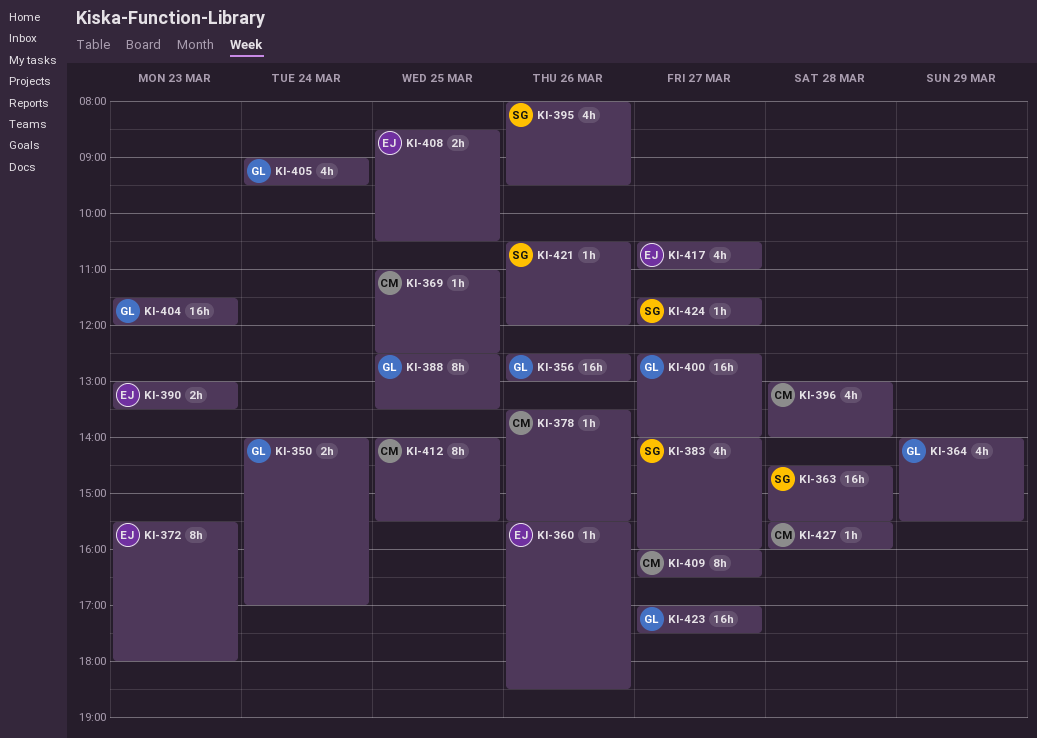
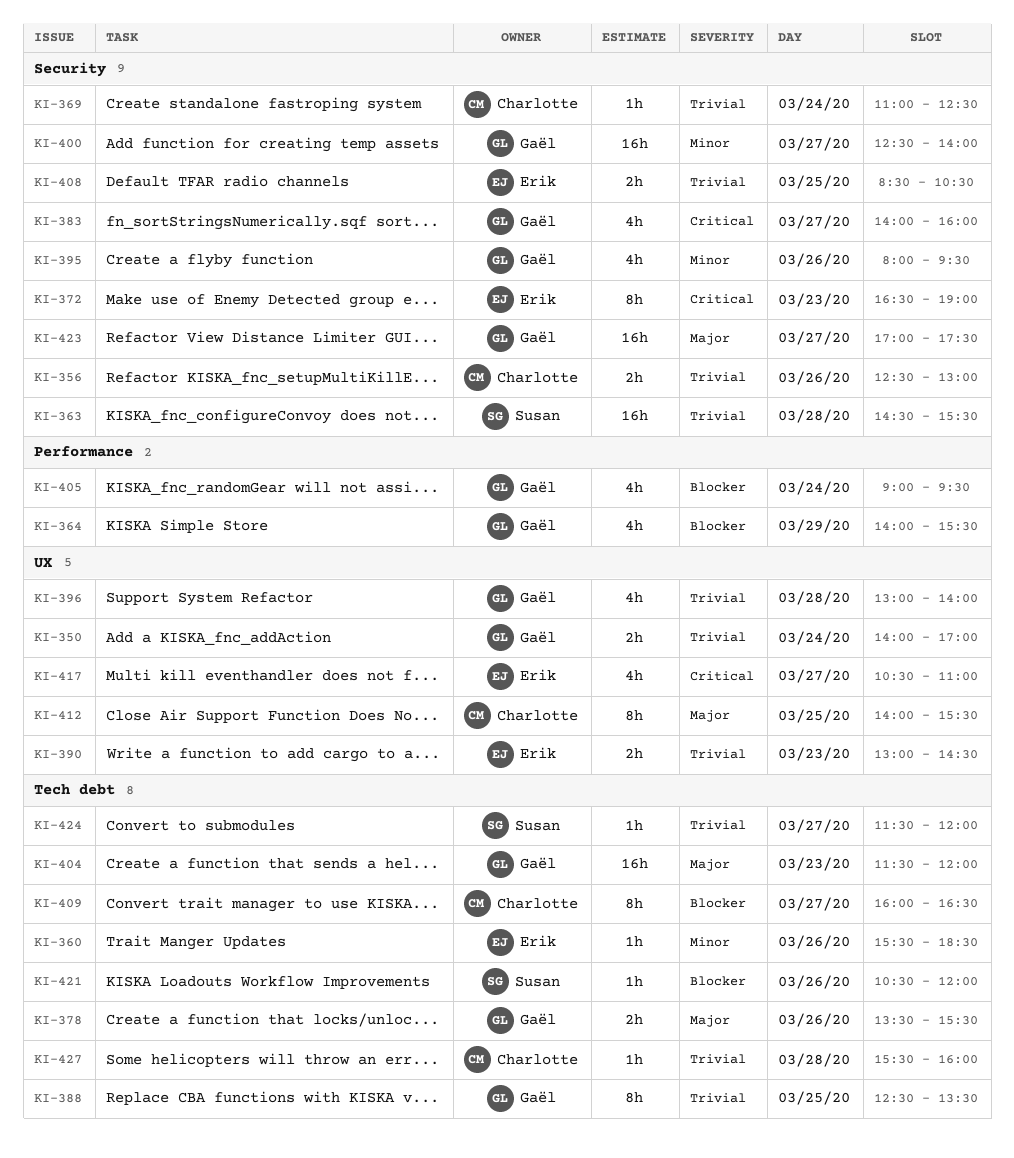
KI-356, owner: Gaël -> Charlotte
KI-356, estimate: 16h -> 2h
KI-369, day: Mar 25 -> Mar 24
KI-372, begins: 15:30 -> 16:30
KI-372, ends: 18:00 -> 19:00
KI-378, owner: Charlotte -> Gaël
KI-378, estimate: 1h -> 2h
KI-383, owner: Susan -> Gaël
KI-390, ends: 13:30 -> 14:30
KI-395, owner: Susan -> Gaël
KI-396, owner: Charlotte -> Gaël

